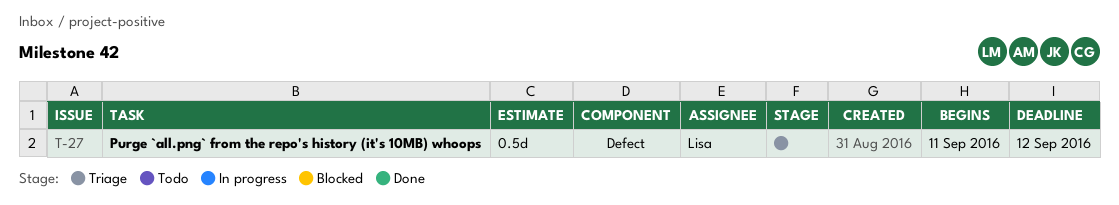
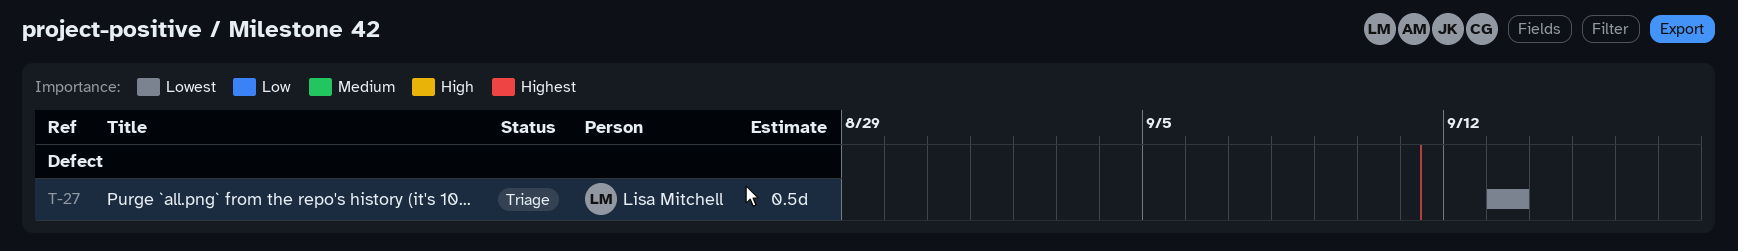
T-27, start: Sep 11 -> Sep 13
T-27, due: Sep 12 -> Sep 13

